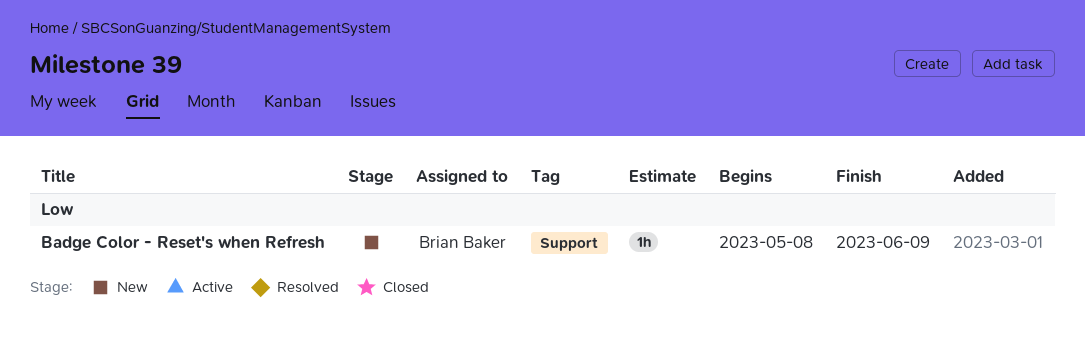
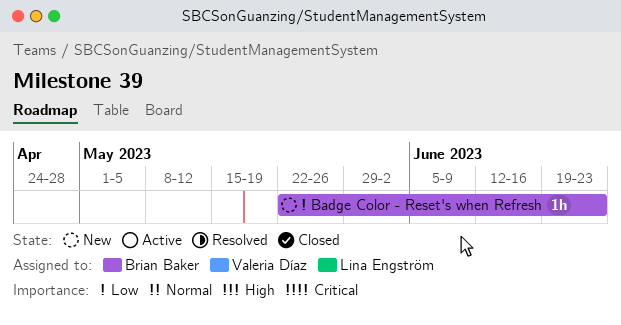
Badge Color - Reset's when Refresh, start: May 8 -> May 22
Badge Color - Reset's when Refresh, due: Jun 9 -> Jun 23

